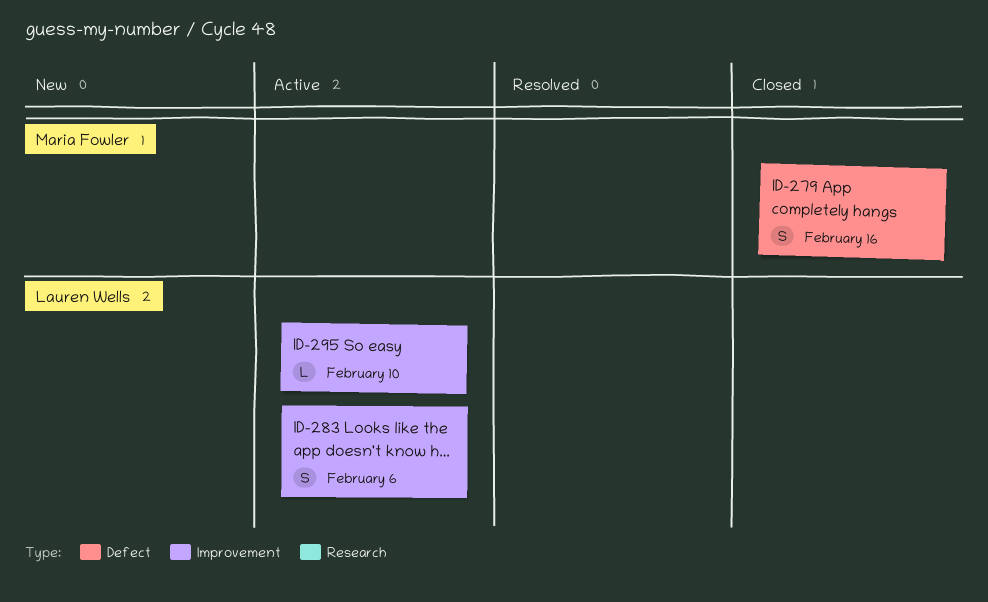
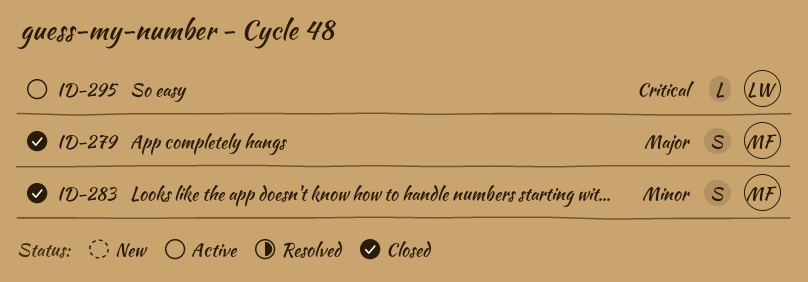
ID-283, status: Active -> Closed
ID-283, owner: Lauren Wells -> Maria Fowler

